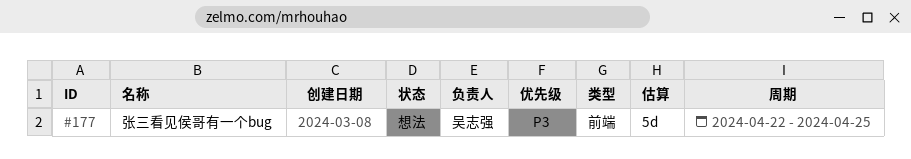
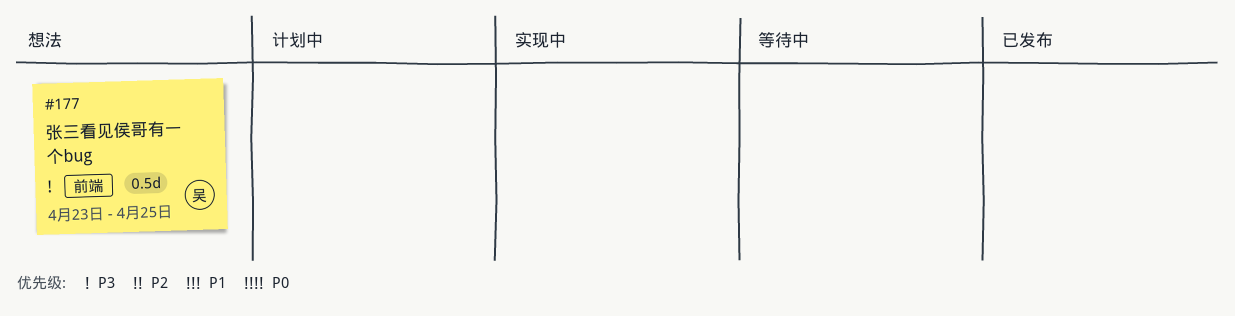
#177, estimate: 5d -> 0.5d
#177, start: Apr 22 -> Apr 23

